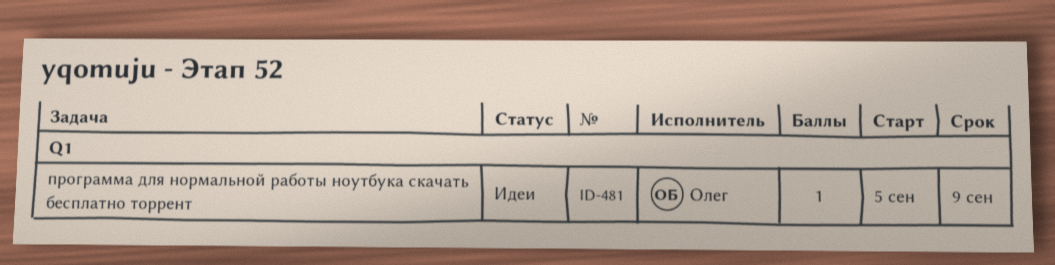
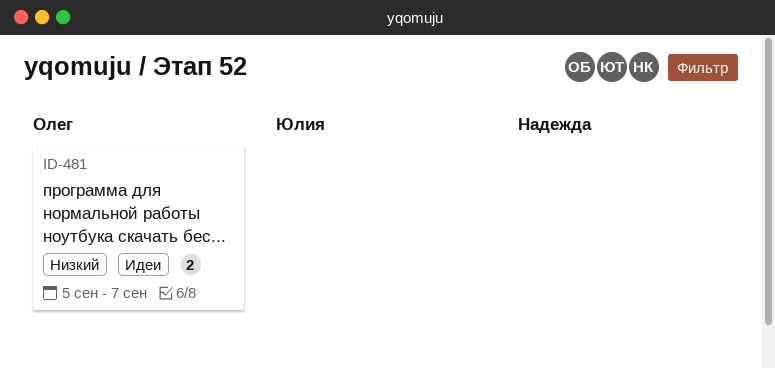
ID-481, estimate: 1 -> 2
ID-481, due: Sep 9 -> Sep 7

